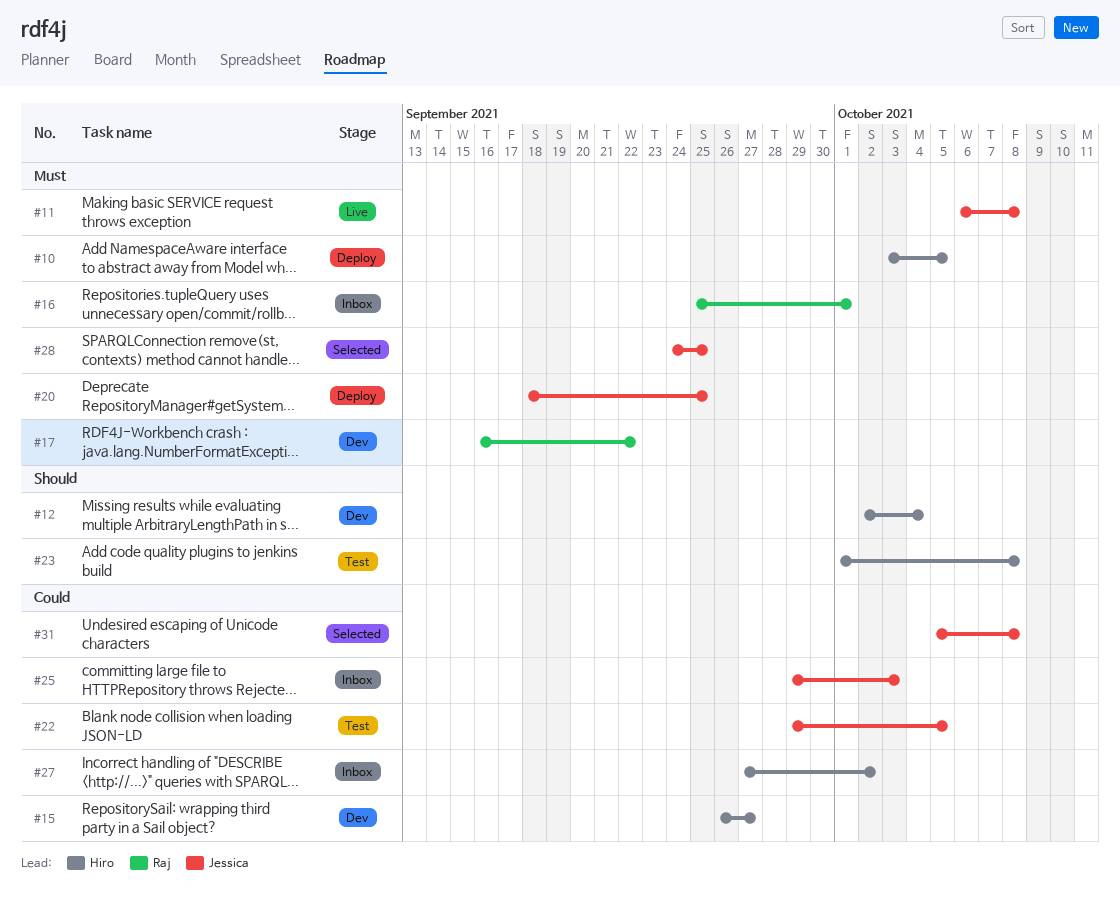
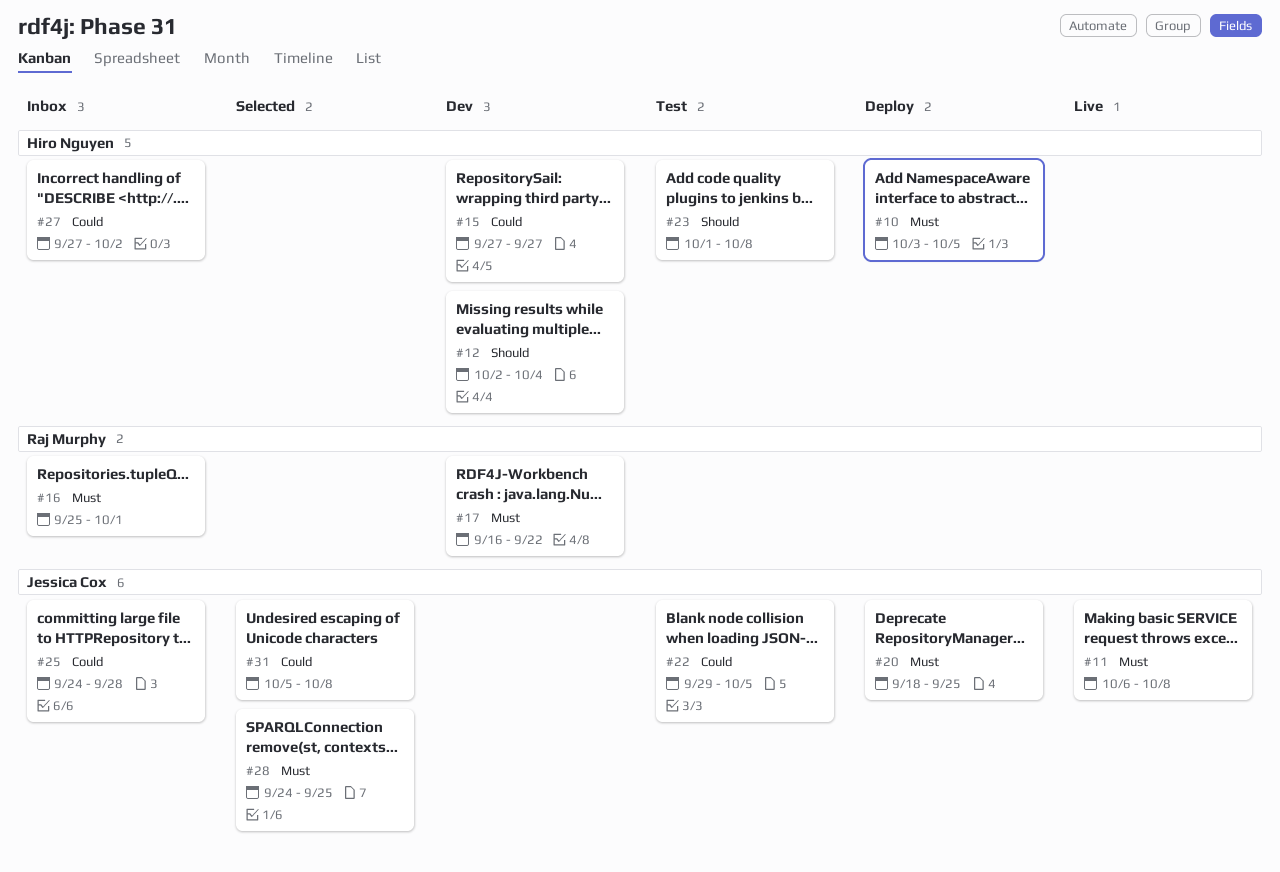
#15, start: Sep 26 -> Sep 27
#25, start: Sep 29 -> Sep 24
#25, due: Oct 3 -> Sep 28

